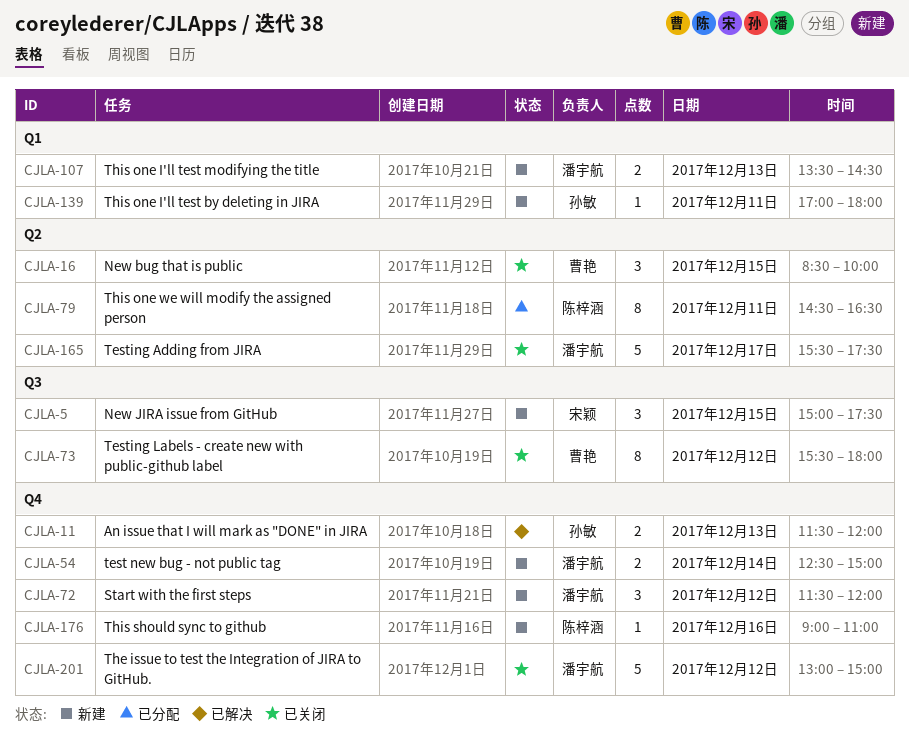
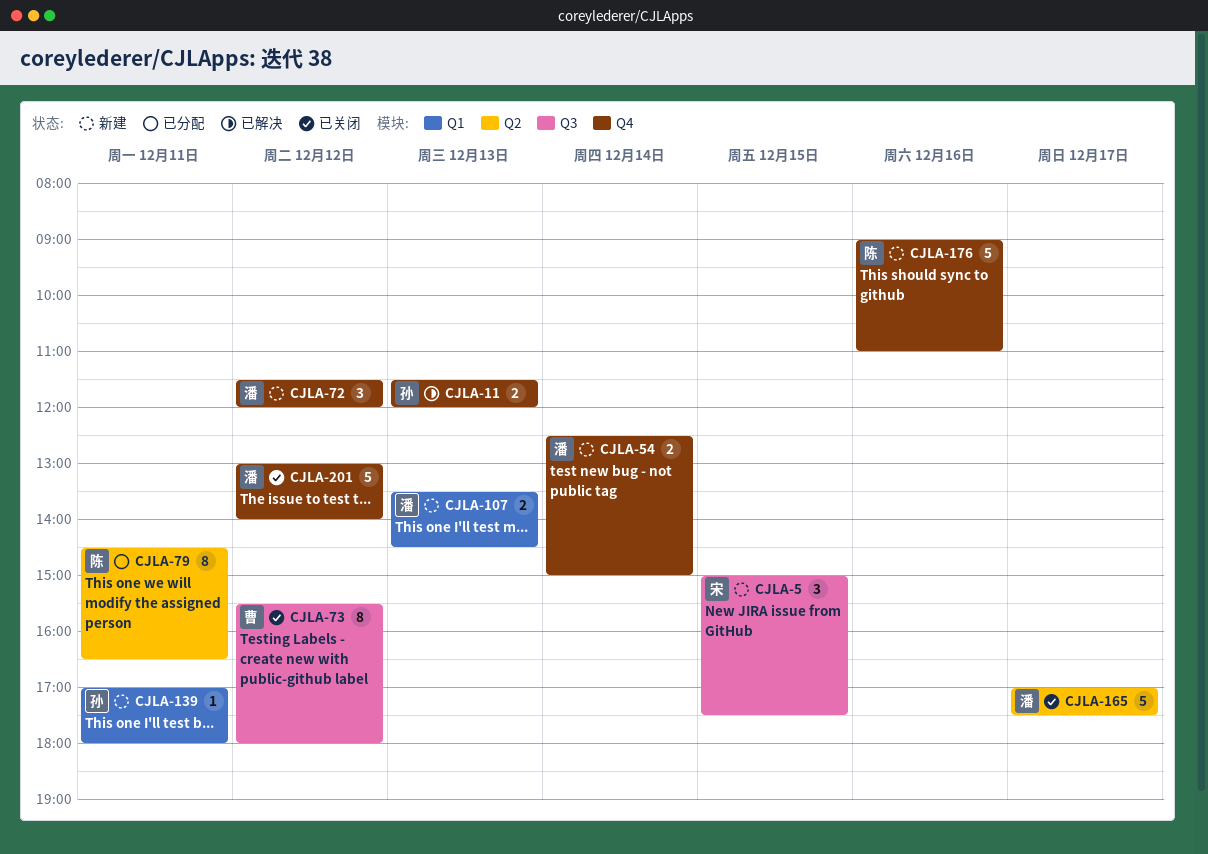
CJLA-16: present -> none
CJLA-165, begins: 15:30 -> 17:00
CJLA-176, estimate: 1 -> 5
CJLA-201, ends: 15:00 -> 14:00

